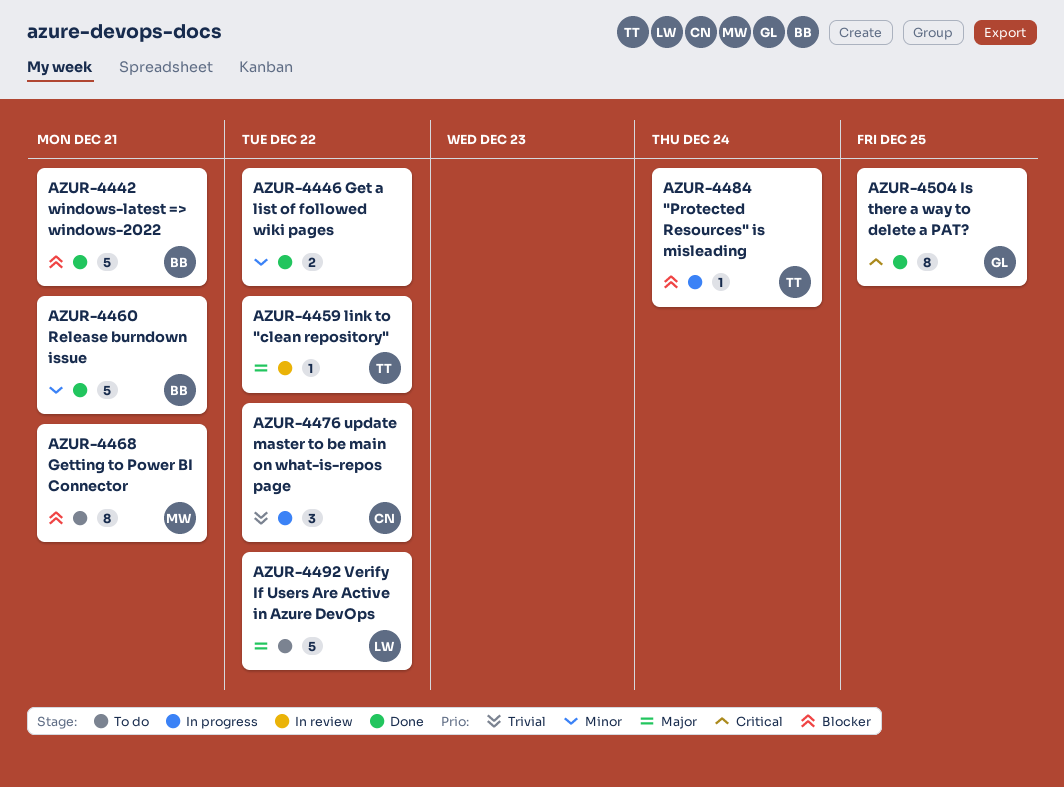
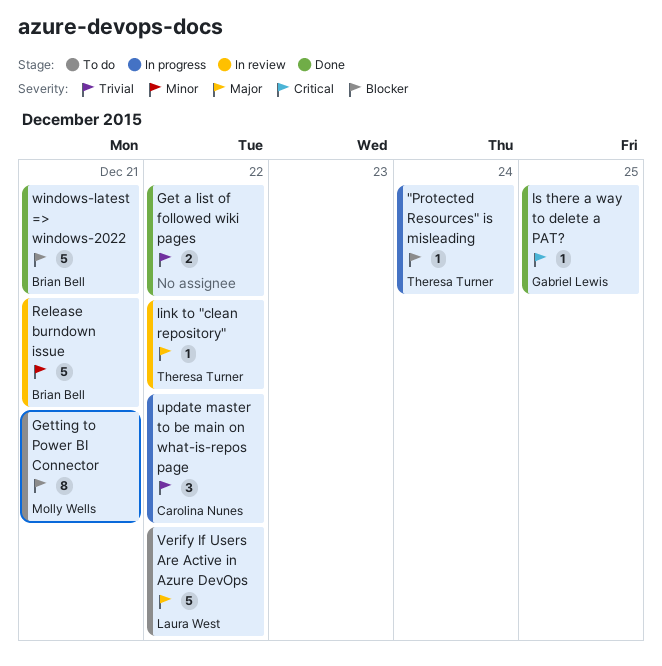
Get a list of followed wiki pages, priority: Minor -> Trivial
Is there a way to delete a PAT?, estimate: 8 -> 1
Release burndown issue, status: Done -> In review

